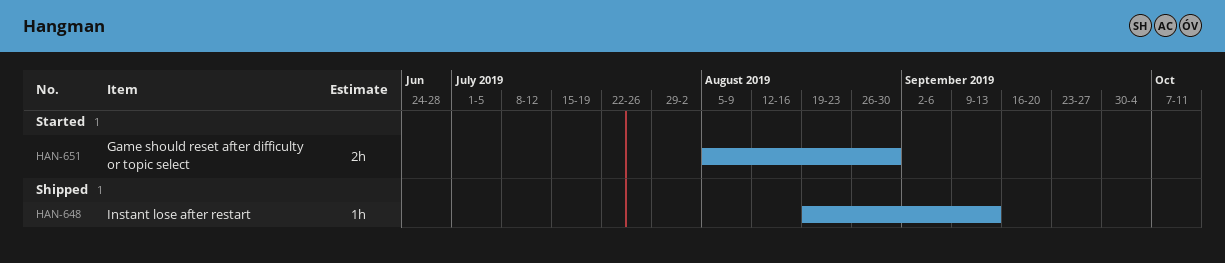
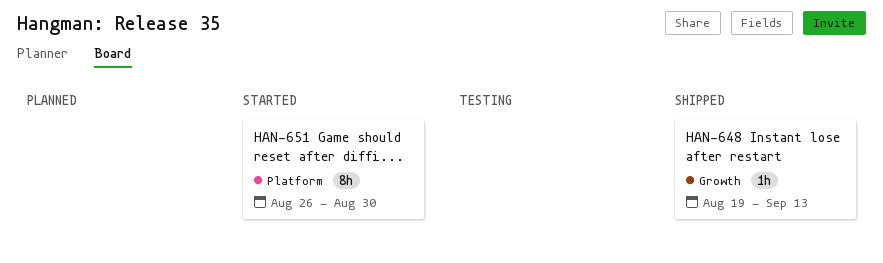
HAN-651, estimate: 2h -> 8h
HAN-651, start: Aug 5 -> Aug 26

